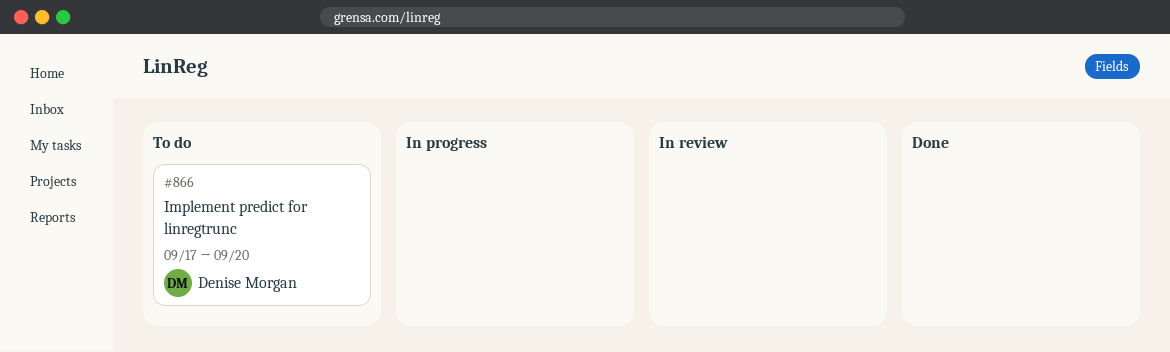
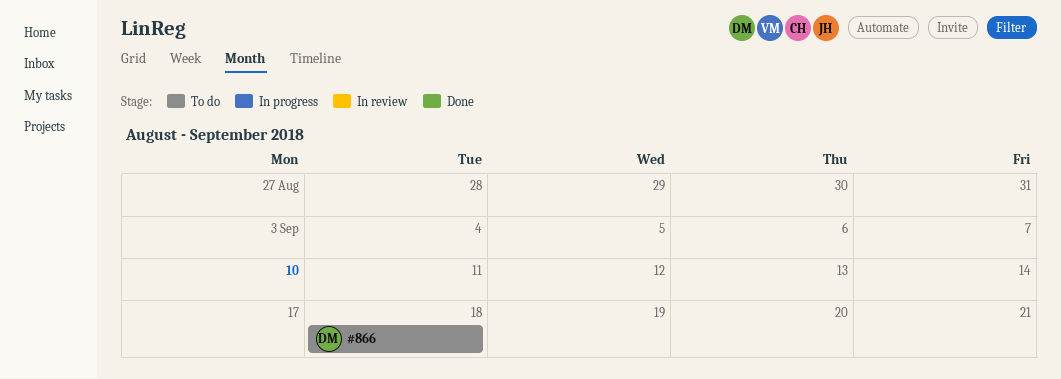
#866, start: Sep 17 -> Sep 18
#866, due: Sep 20 -> Sep 18

